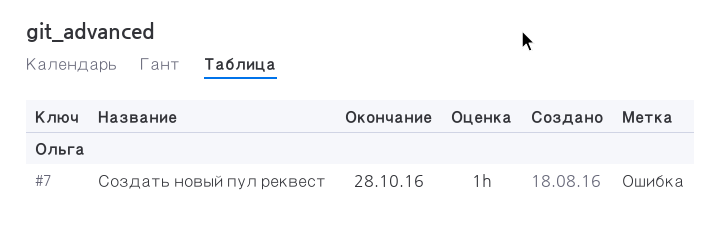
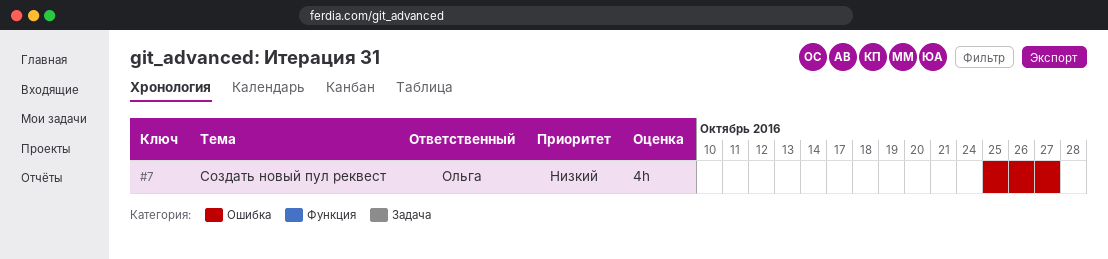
#7, estimate: 1h -> 4h
#7, due: Oct 28 -> Oct 27

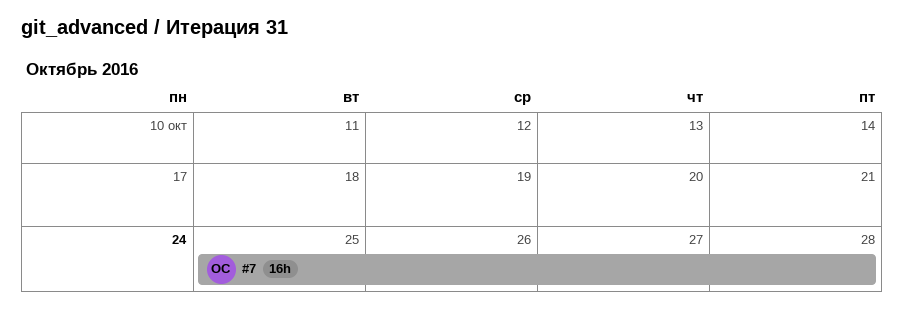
#7, estimate: 4h -> 16h
#7, due: Oct 27 -> Oct 28

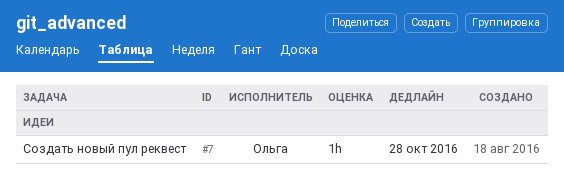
#7, estimate: 16h -> 1h

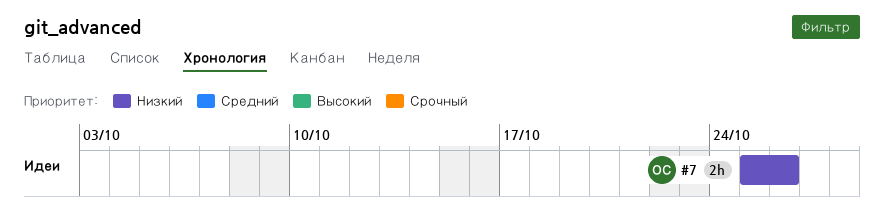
#7, estimate: 1h -> 2h
#7, due: Oct 28 -> Oct 26

